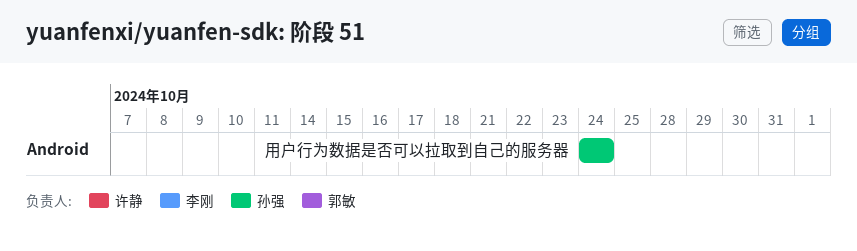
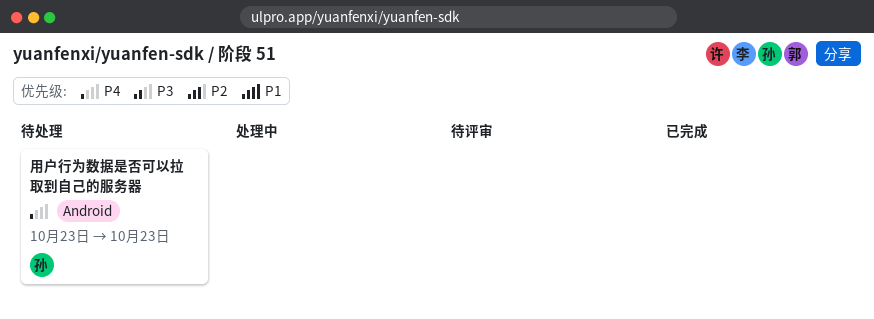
用户行为数据是否可以拉取到自己的服务器, start: Oct 24 -> Oct 23
用户行为数据是否可以拉取到自己的服务器, due: Oct 24 -> Oct 23

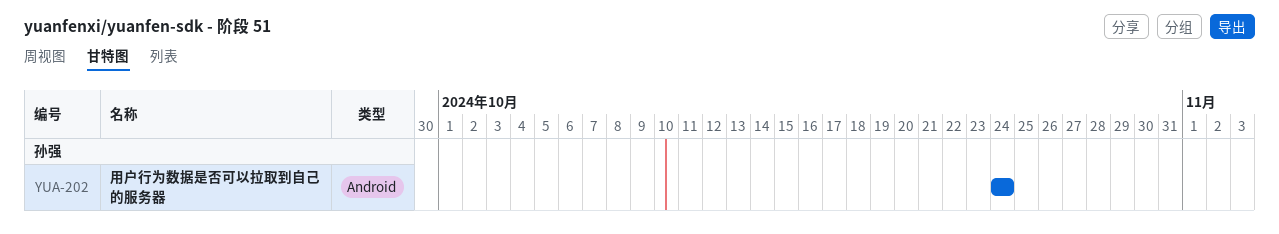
用户行为数据是否可以拉取到自己的服务器, start: Oct 23 -> Oct 24
用户行为数据是否可以拉取到自己的服务器, due: Oct 23 -> Oct 24

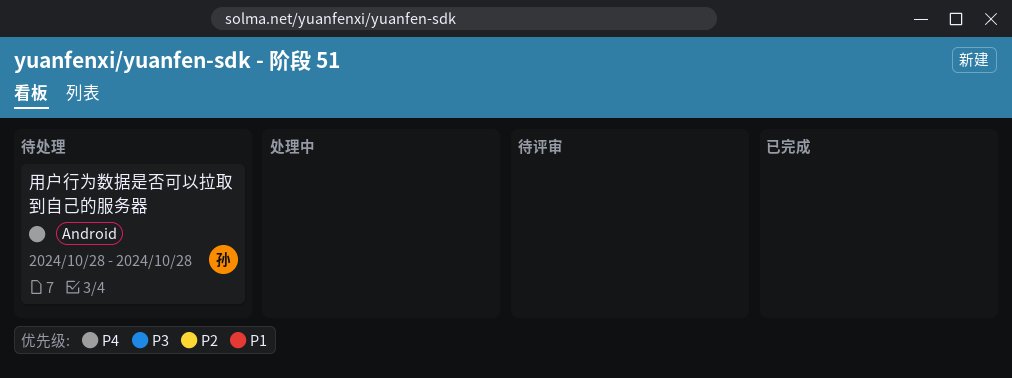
用户行为数据是否可以拉取到自己的服务器, start: Oct 24 -> Oct 28
用户行为数据是否可以拉取到自己的服务器, due: Oct 24 -> Oct 28

